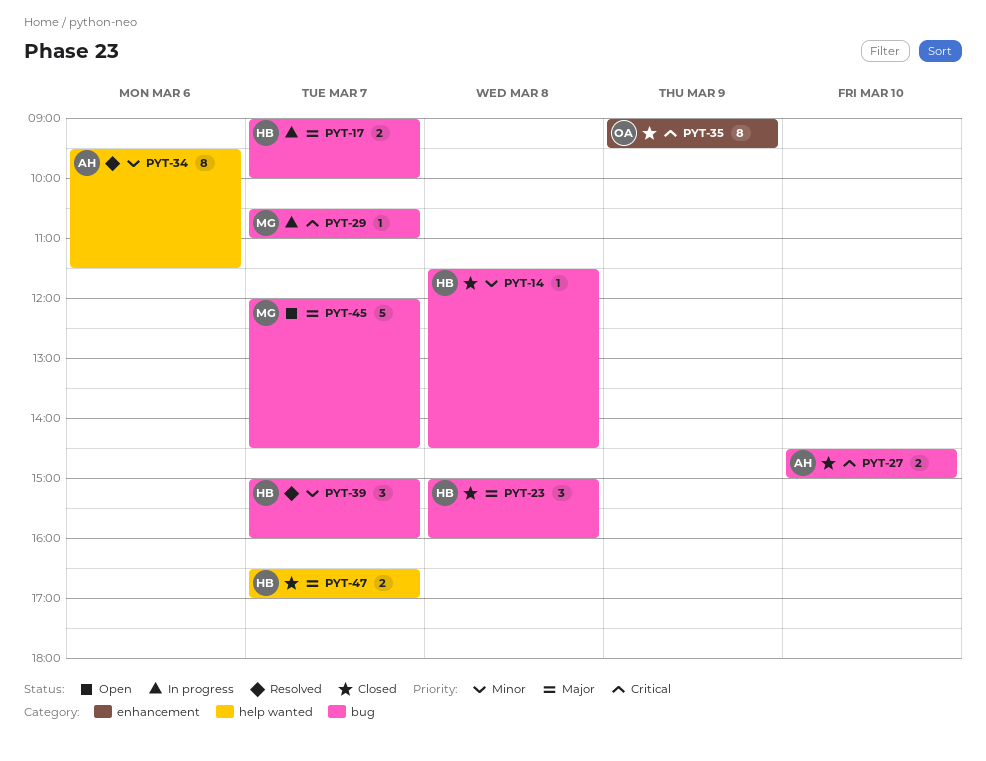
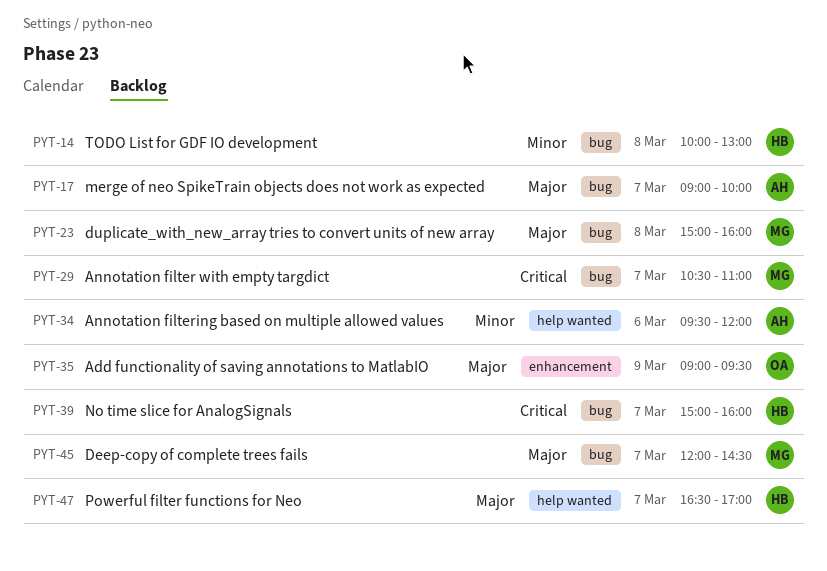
PYT-14, begins: 11:30 -> 10:00
PYT-14, ends: 14:30 -> 13:00
PYT-17, owner: HB -> AH
PYT-23, owner: HB -> MG
PYT-27: present -> none
PYT-34, ends: 11:30 -> 12:00
PYT-35, priority: Critical -> Major
PYT-39, priority: Minor -> Critical

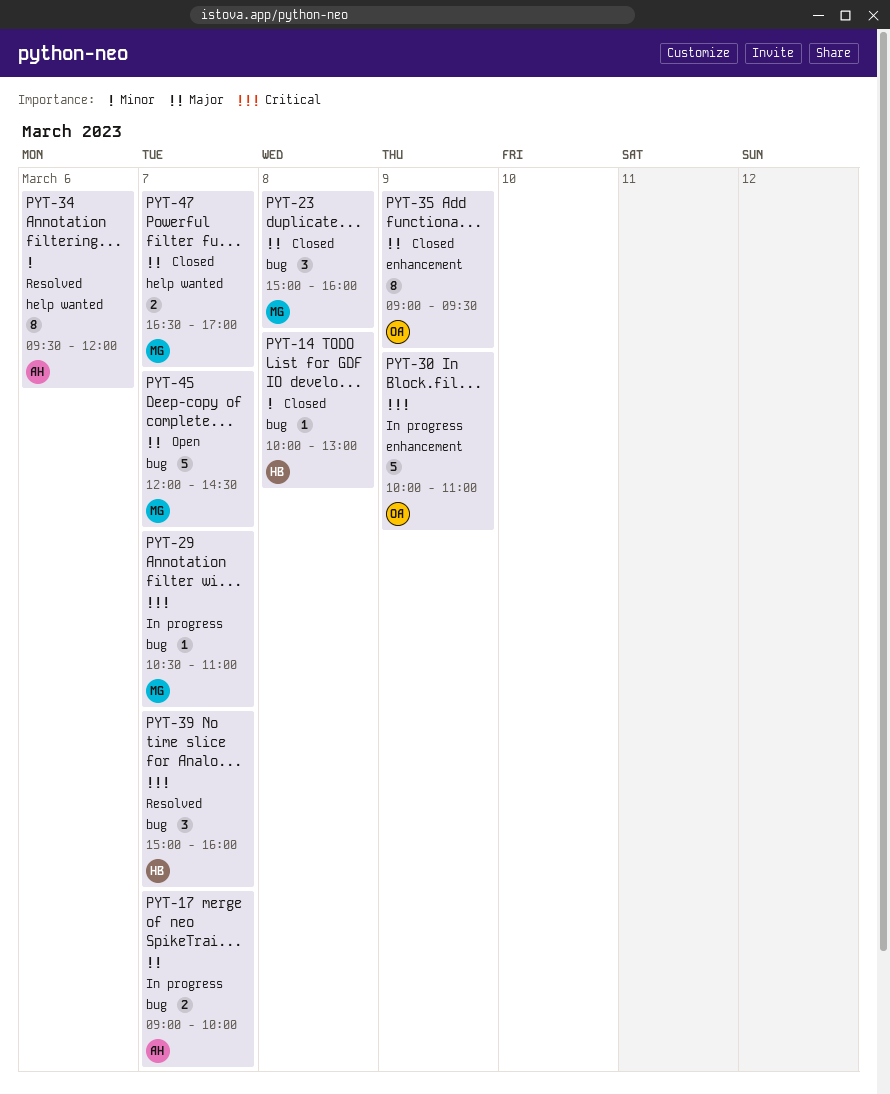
PYT-30: none -> present
PYT-47, owner: HB -> MG

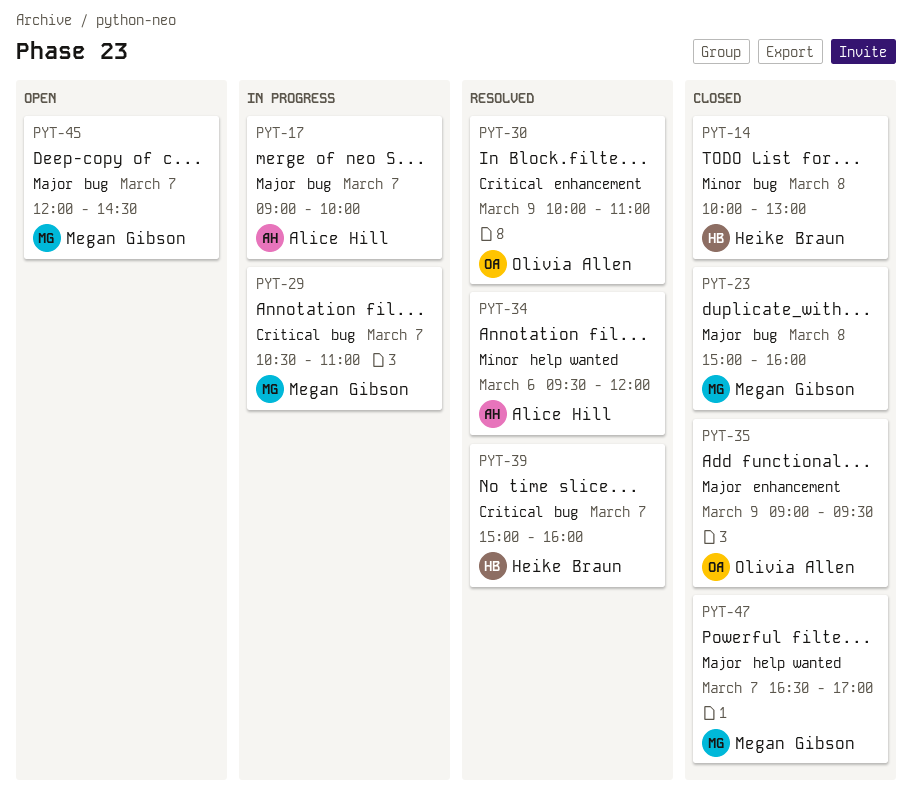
PYT-30, status: In progress -> Resolved

